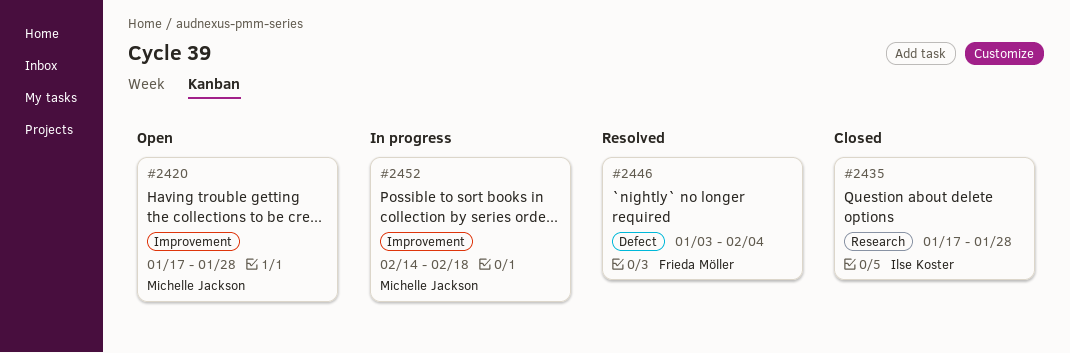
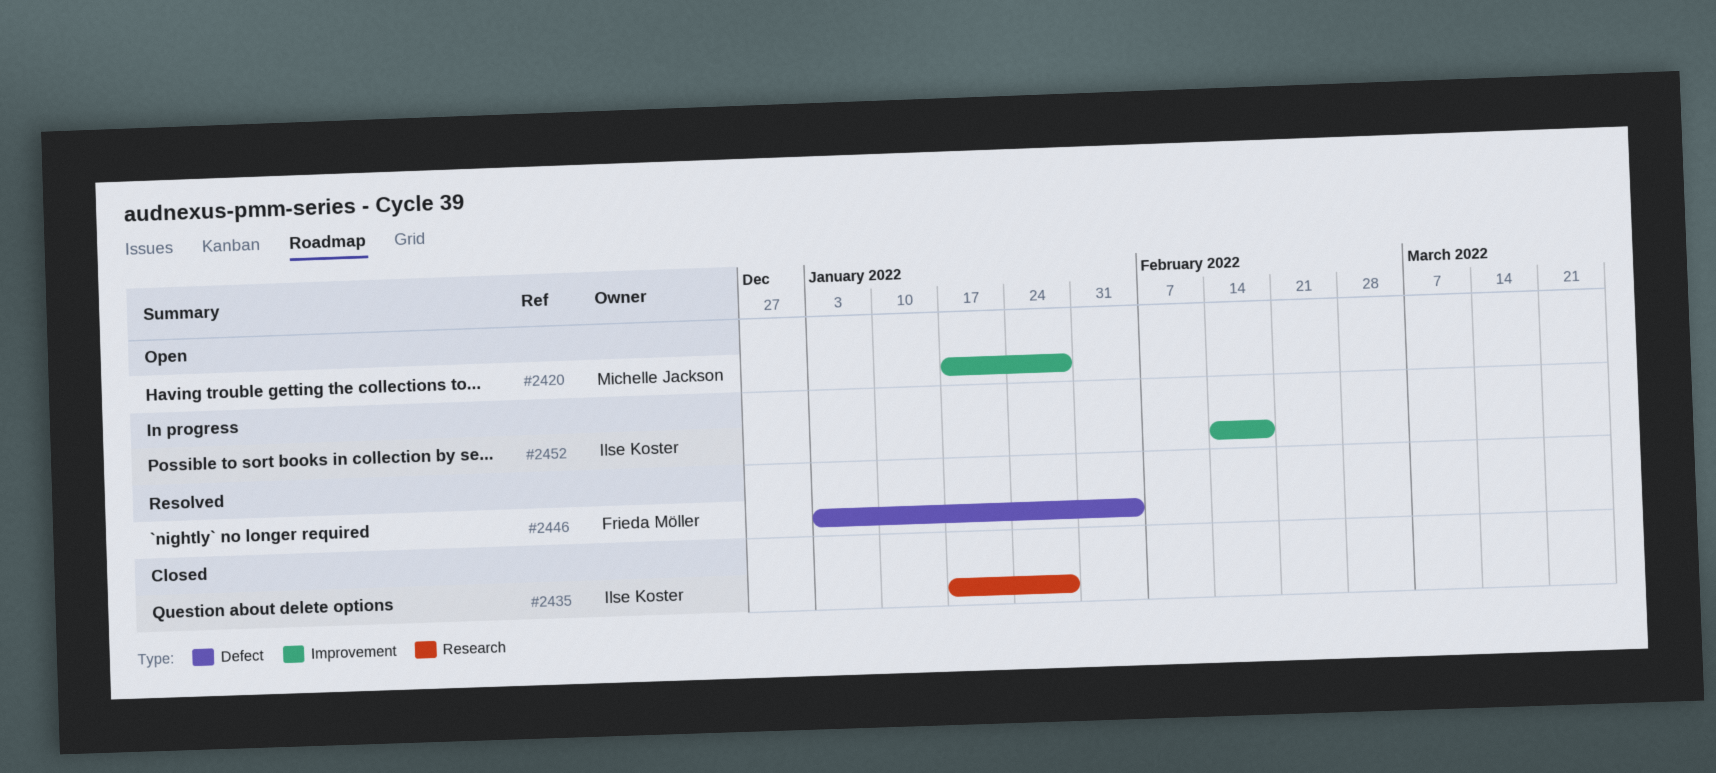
#2452, owner: Michelle Jackson -> Ilse Koster

